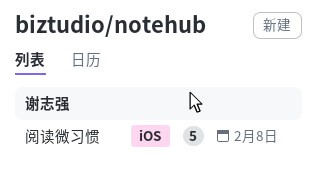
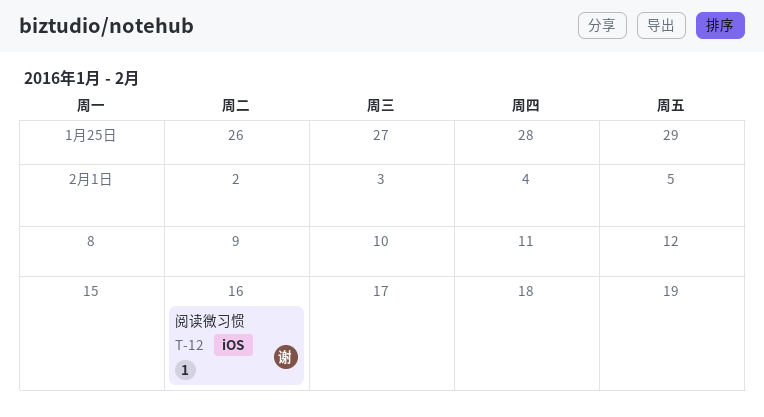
阅读微习惯, estimate: 5 -> 1
阅读微习惯, due: Feb 8 -> Feb 16

